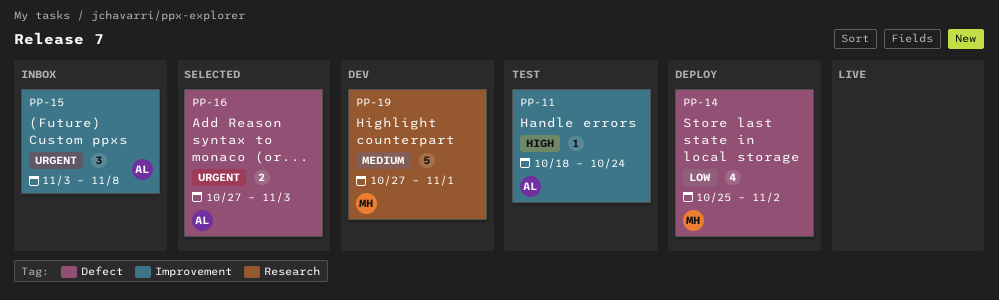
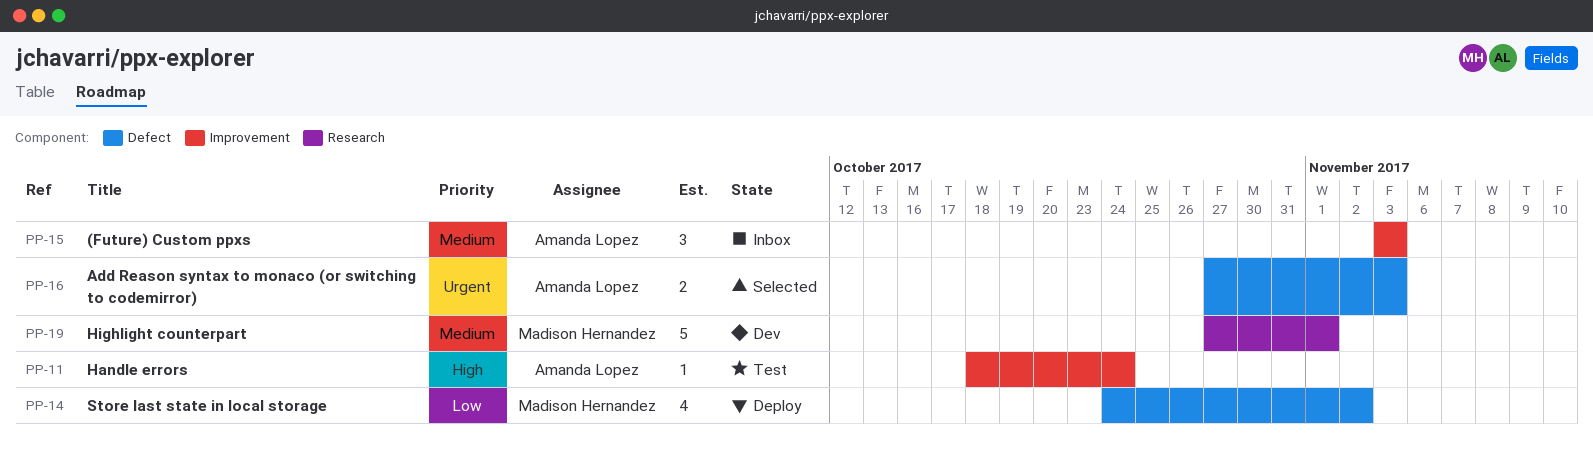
PP-14, start: Oct 25 -> Oct 24
PP-15, priority: Urgent -> Medium
PP-15, due: Nov 8 -> Nov 3

